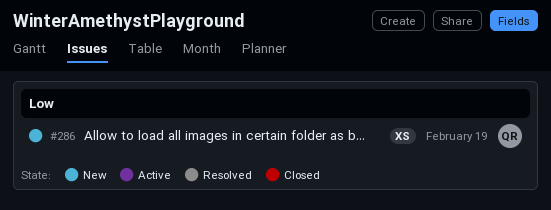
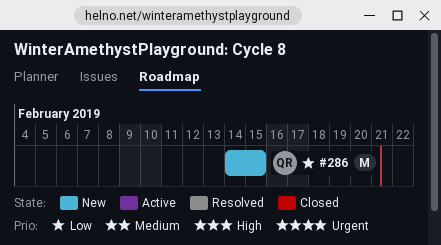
#286, estimate: XS -> M
#286, due: Feb 19 -> Feb 15

